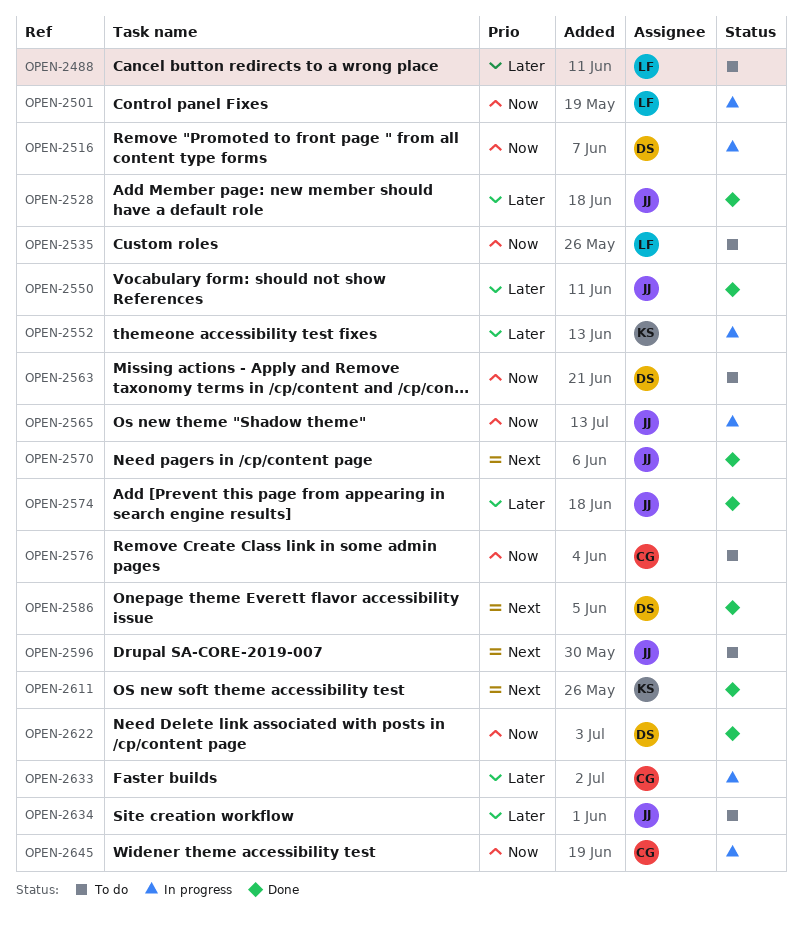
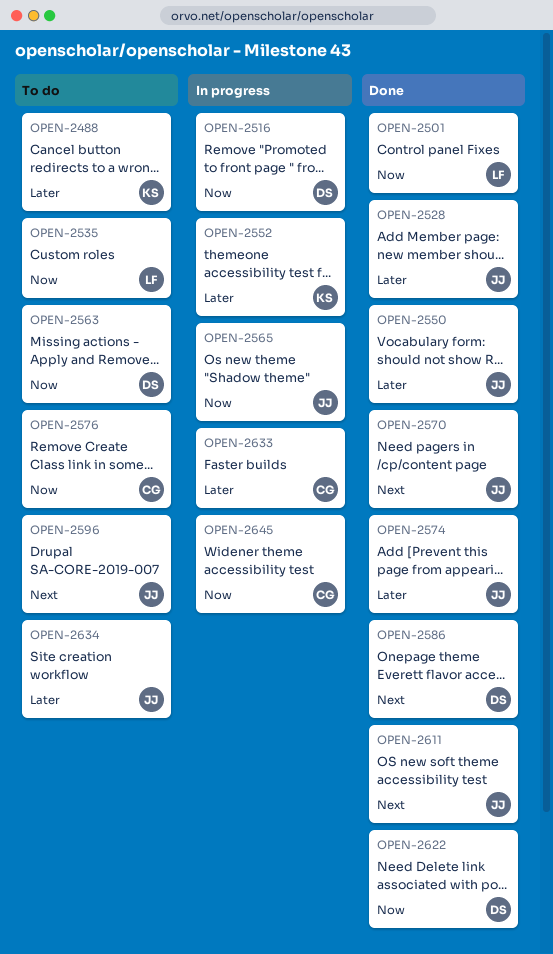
OPEN-2488, owner: LF -> KS
OPEN-2501, status: In progress -> Done
OPEN-2611, owner: KS -> JJ

